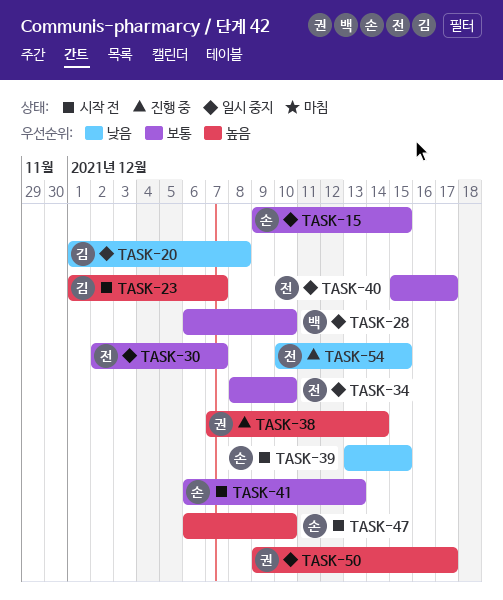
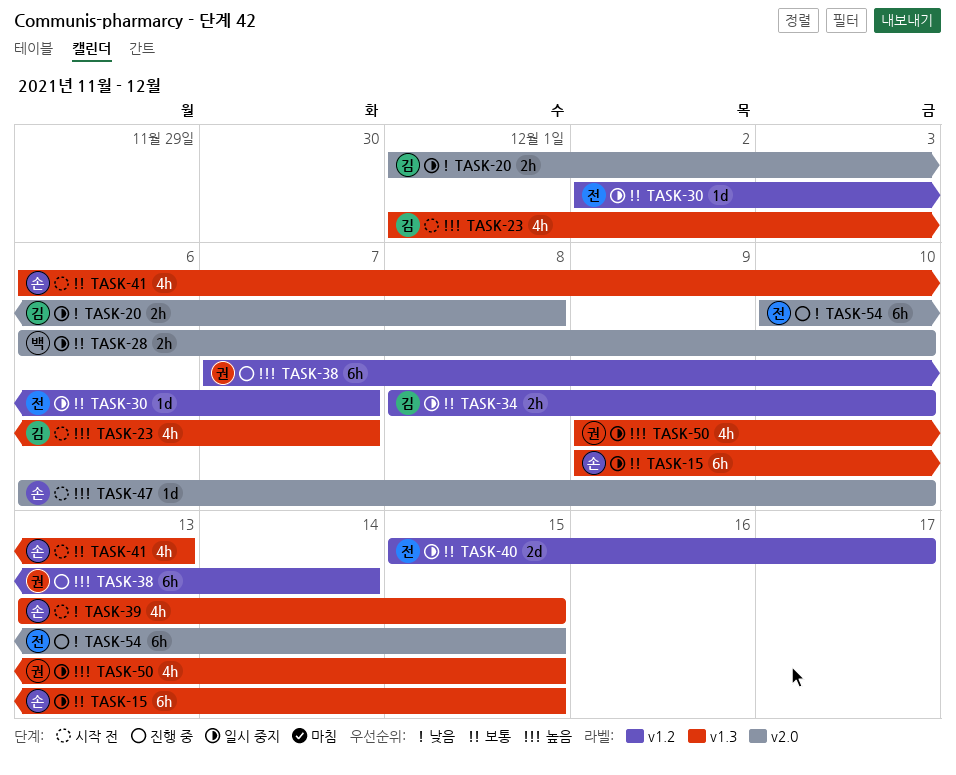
TASK-34, owner: 전 -> 김
TASK-50, due: Dec 17 -> Dec 15

